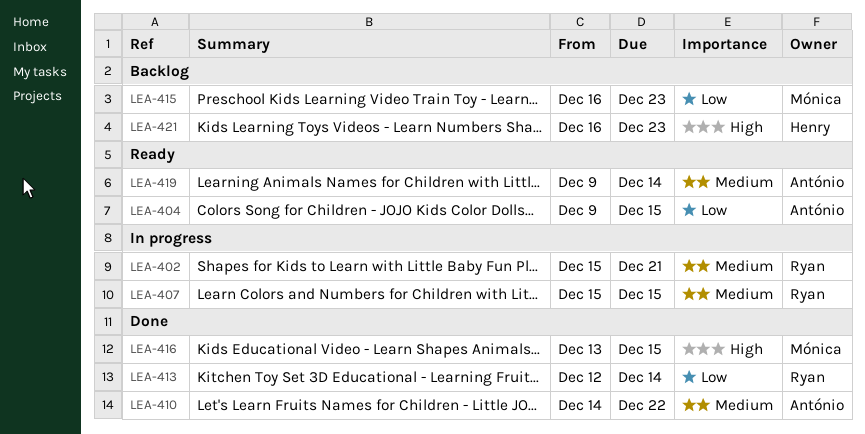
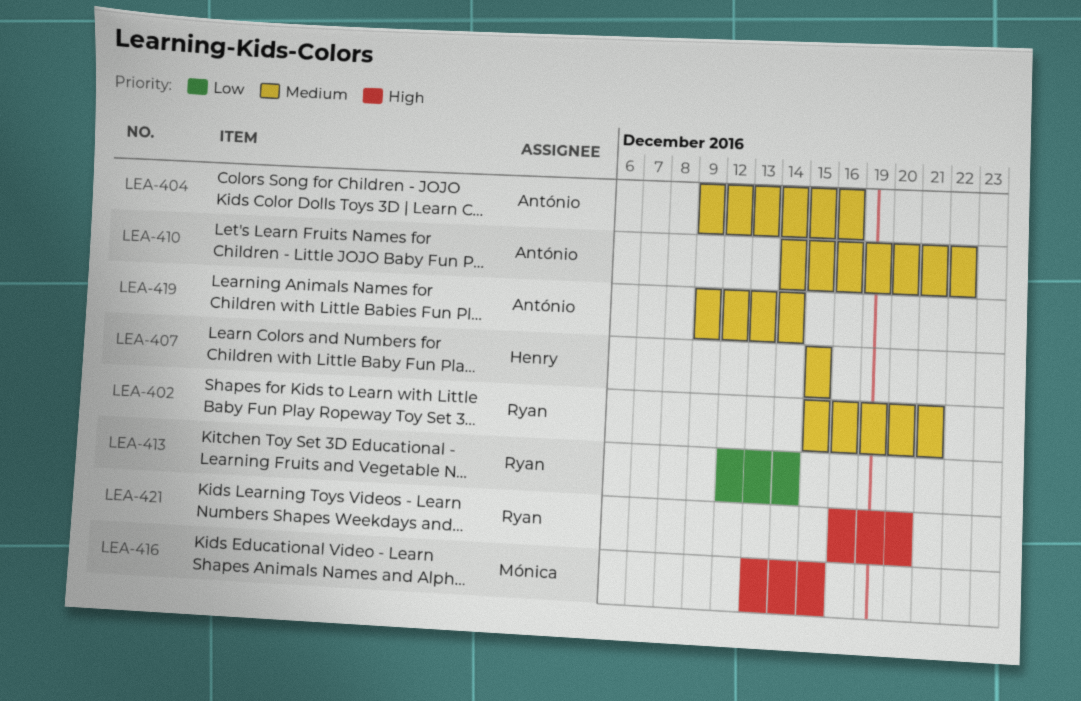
LEA-404, priority: Low -> Medium
LEA-404, due: Dec 15 -> Dec 16
LEA-407, owner: Ryan -> Henry
LEA-415: present -> none
LEA-421, owner: Henry -> Ryan
LEA-421, due: Dec 23 -> Dec 20

